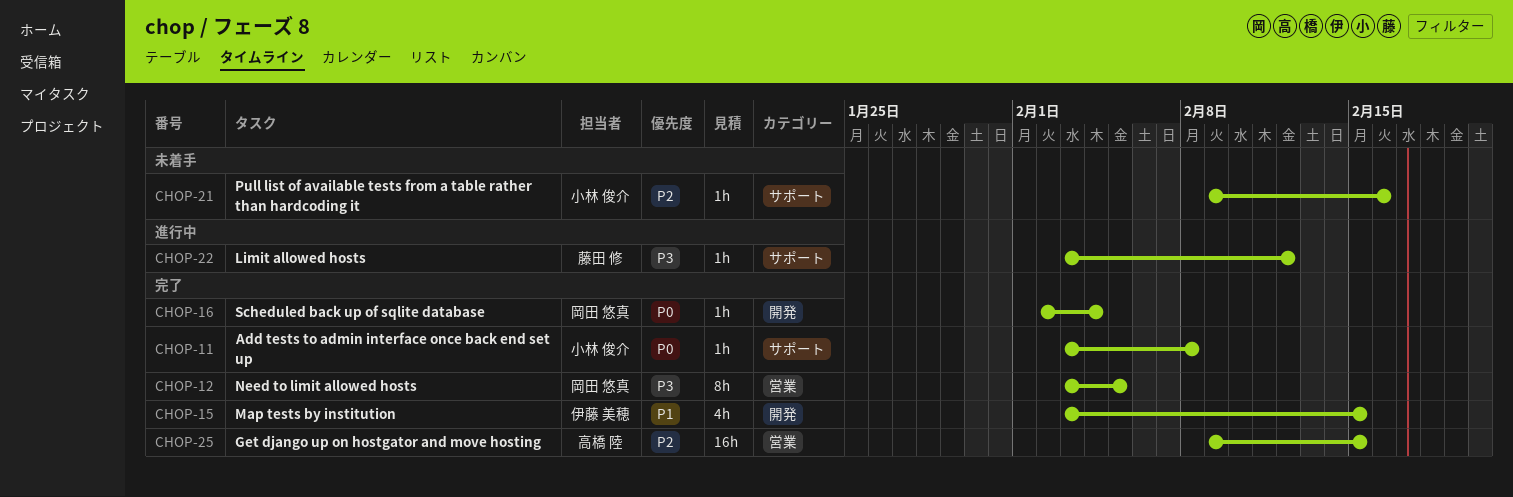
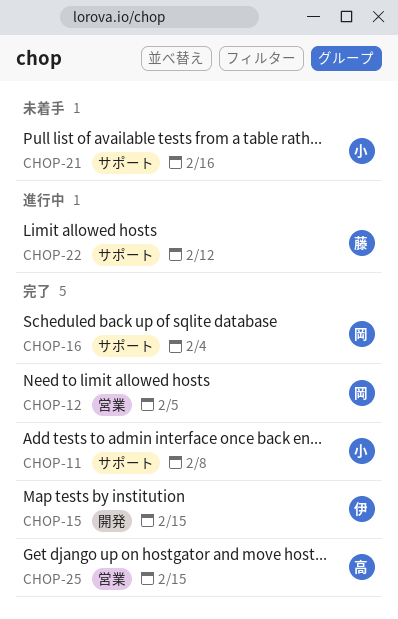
CHOP-16, label: 開発 -> サポート

